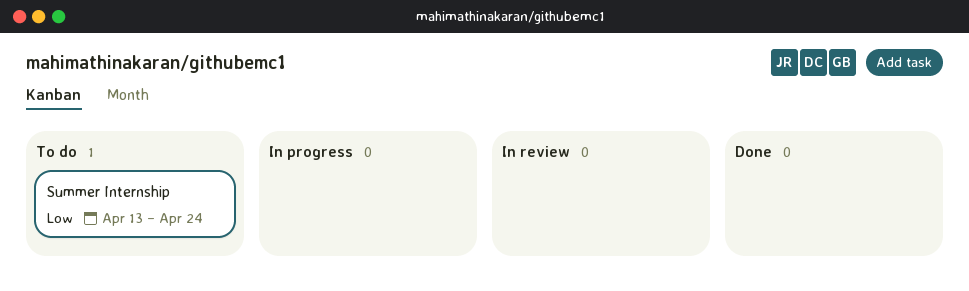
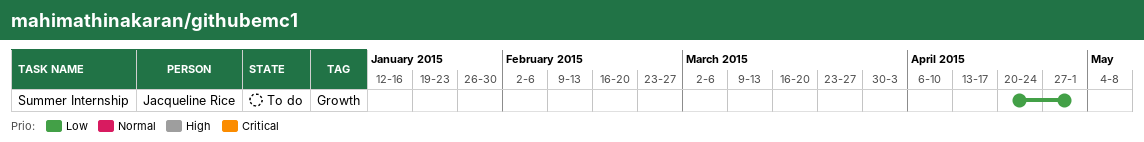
Summer Internship, start: Apr 13 -> Apr 20
Summer Internship, due: Apr 24 -> May 1

